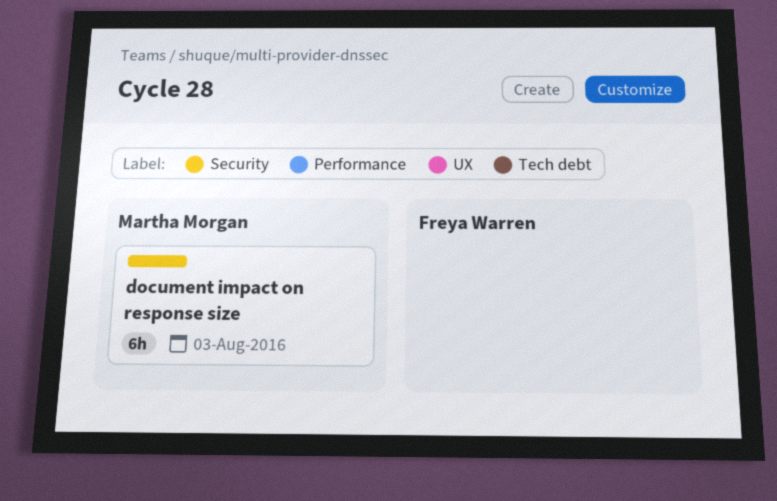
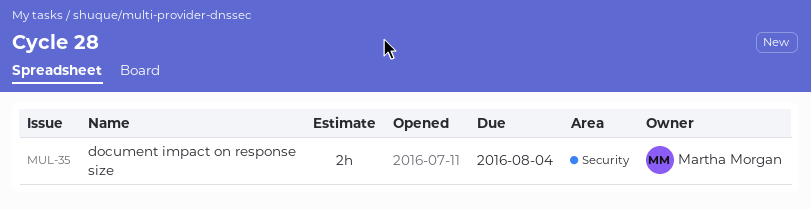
document impact on response size, estimate: 6h -> 2h
document impact on response size, due: Aug 3 -> Aug 4

